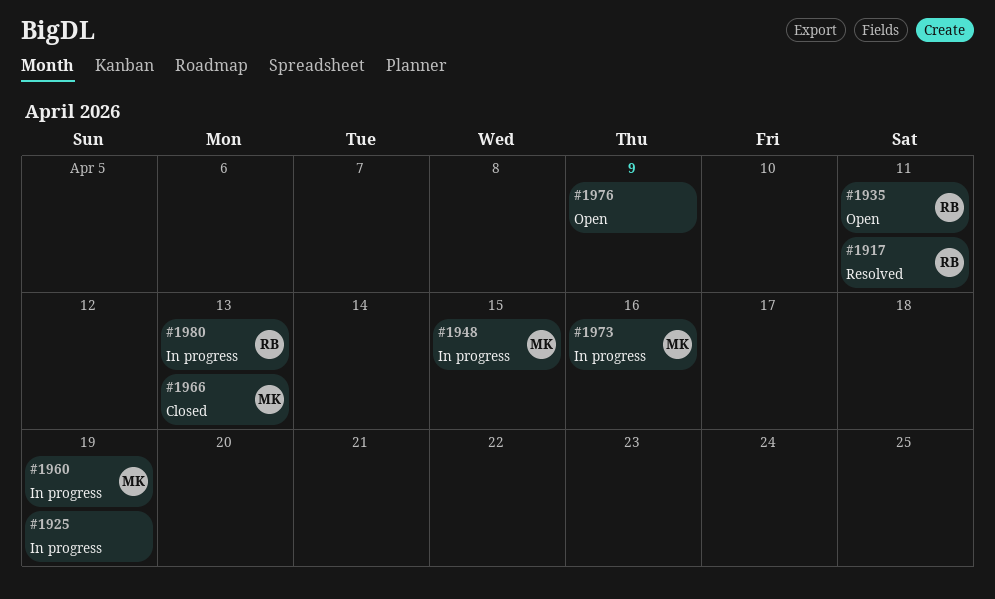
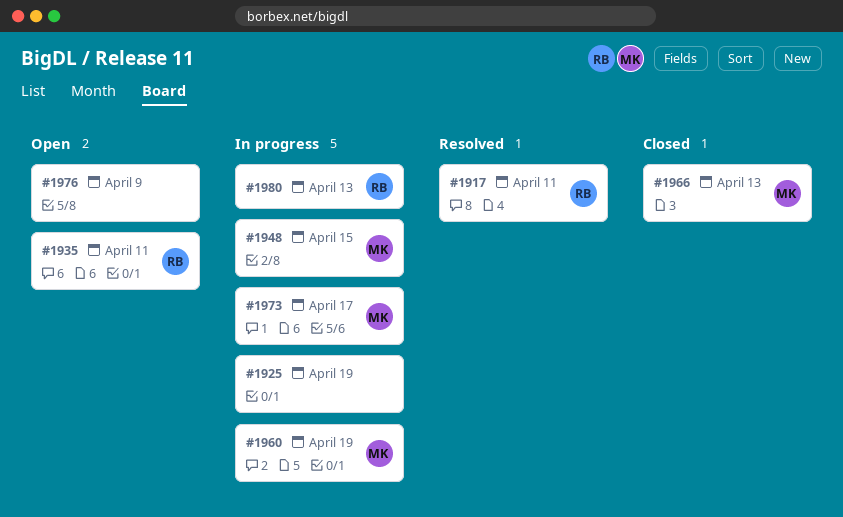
#1973, due: Apr 16 -> Apr 17

